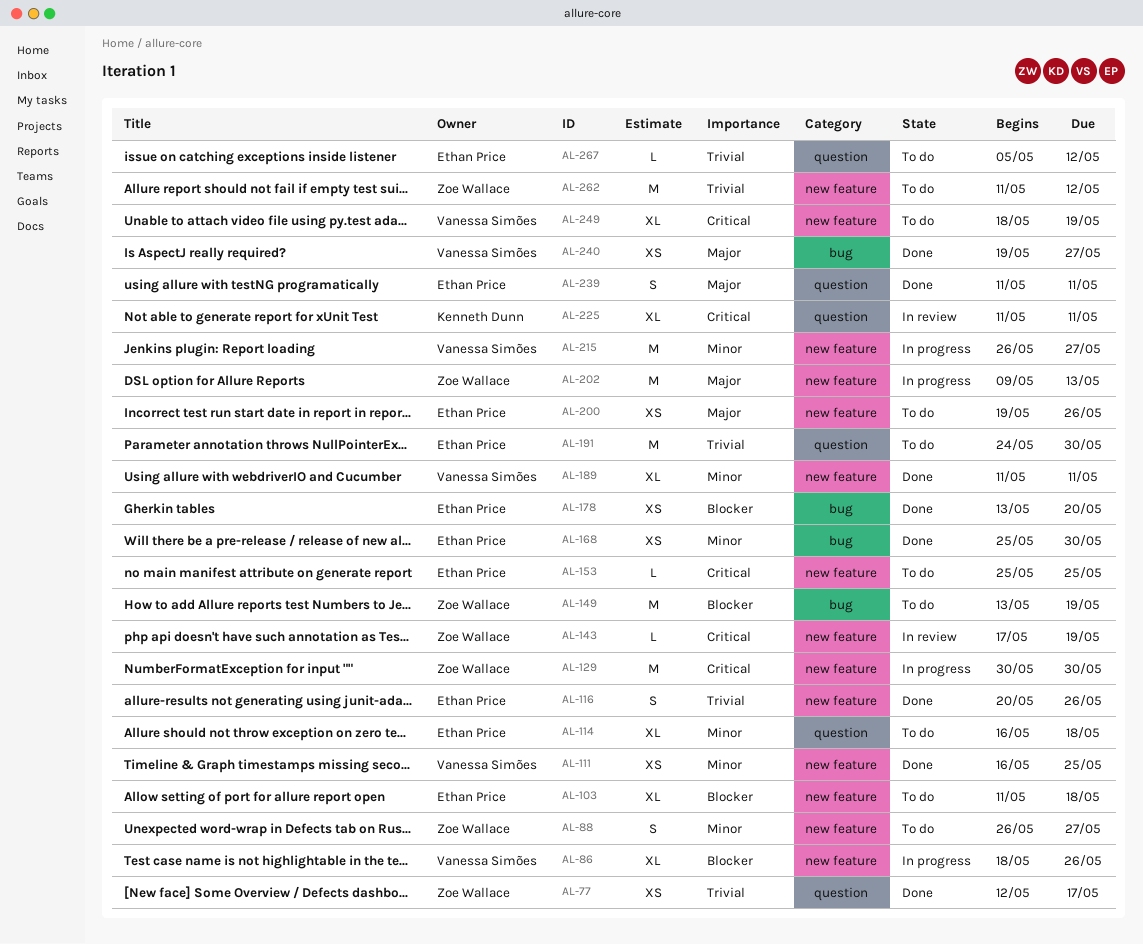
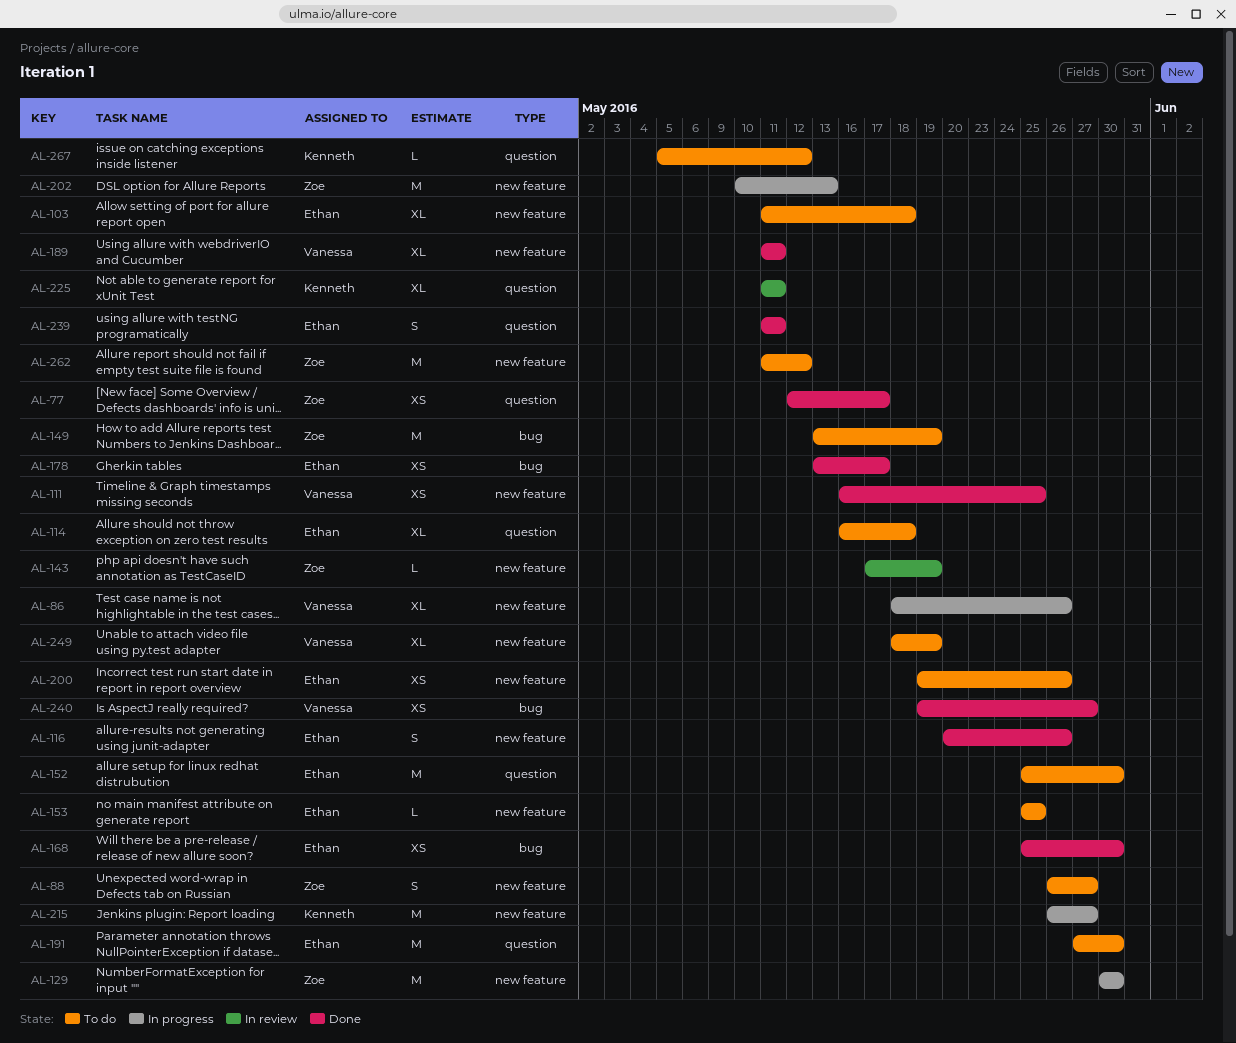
AL-152: none -> present
AL-178, due: May 20 -> May 17
AL-191, start: May 24 -> May 27
AL-202, start: May 9 -> May 10
AL-215, owner: Vanessa Simões -> Kenneth Dunn
AL-267, owner: Ethan Price -> Kenneth Dunn

